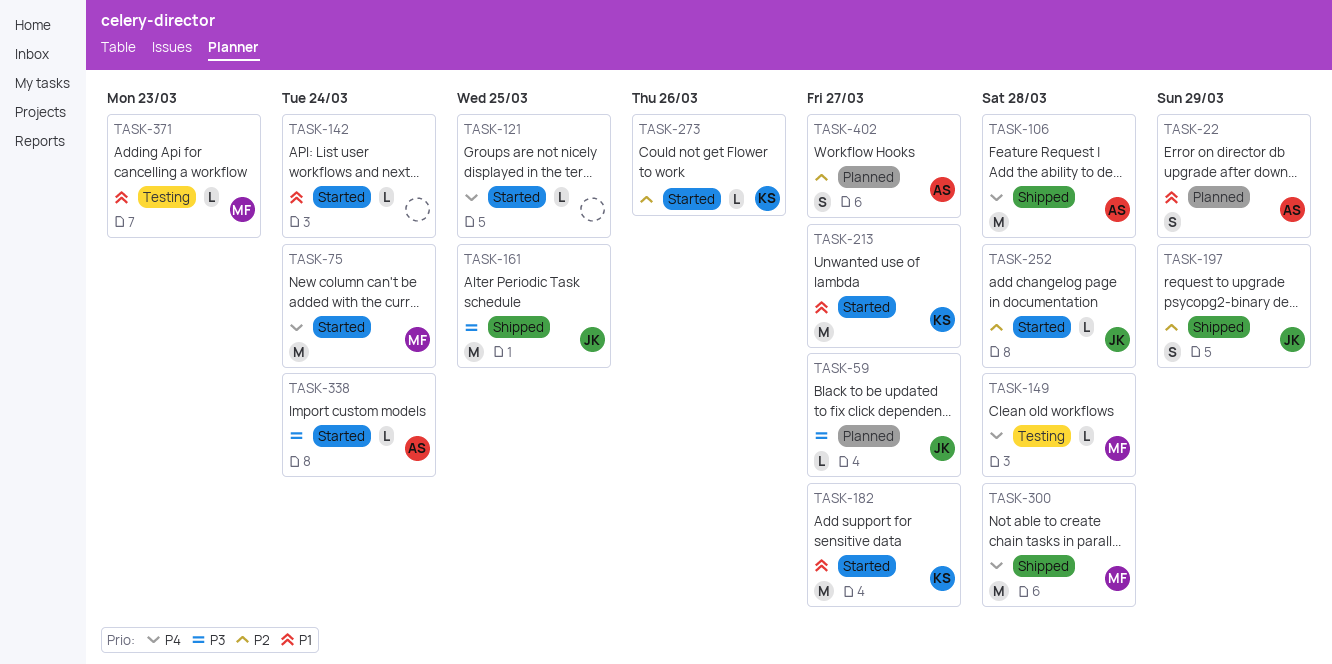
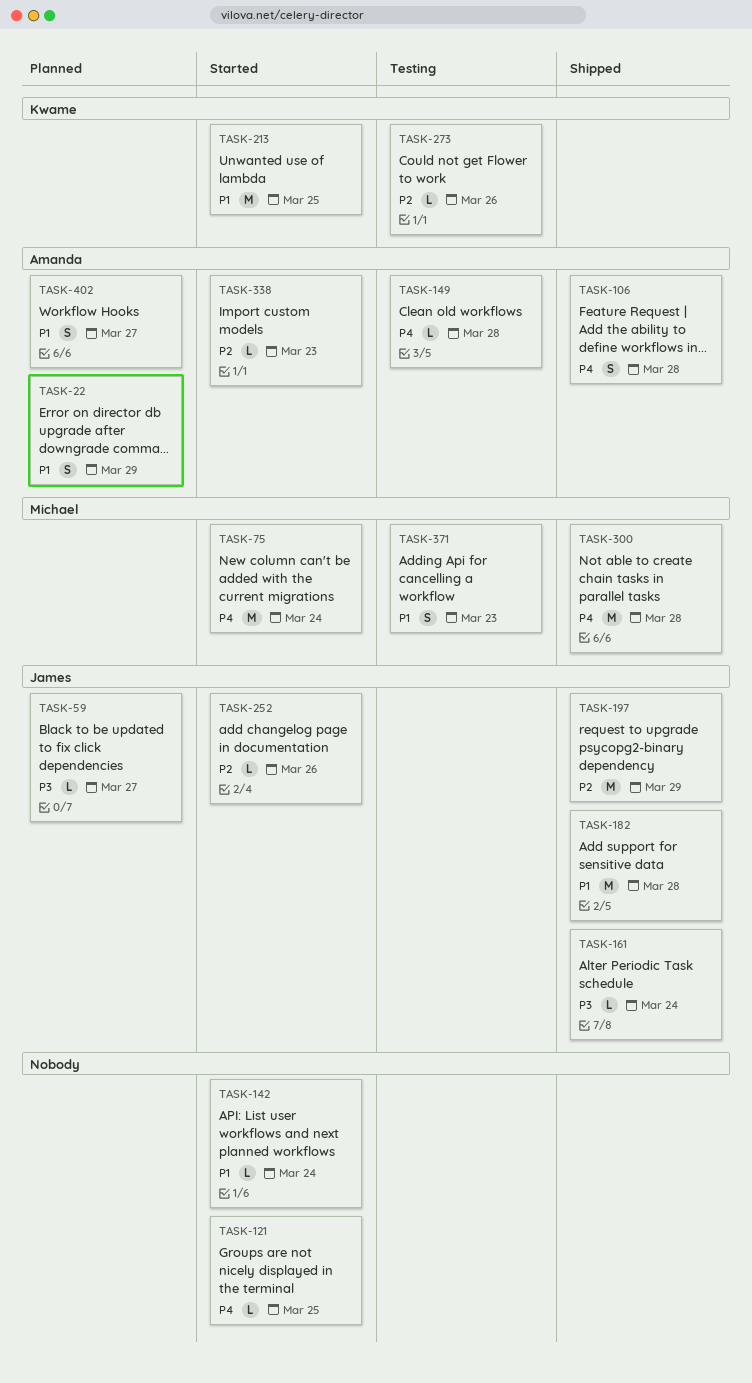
TASK-106, estimate: M -> S
TASK-149, owner: Michael -> Amanda
TASK-161, estimate: M -> L
TASK-161, due: Mar 25 -> Mar 24
TASK-182, status: Started -> Shipped
TASK-182, owner: Kwame -> James
TASK-182, due: Mar 27 -> Mar 28
TASK-197, estimate: S -> M
TASK-213, due: Mar 27 -> Mar 25
TASK-252, due: Mar 28 -> Mar 26
TASK-273, status: Started -> Testing
TASK-338, priority: P3 -> P2
TASK-338, due: Mar 24 -> Mar 23
TASK-371, estimate: L -> S
TASK-402, priority: P2 -> P1

